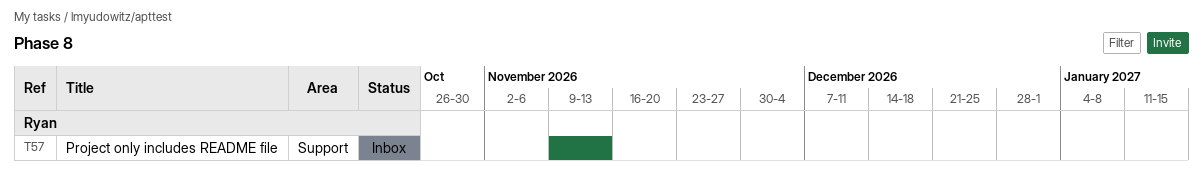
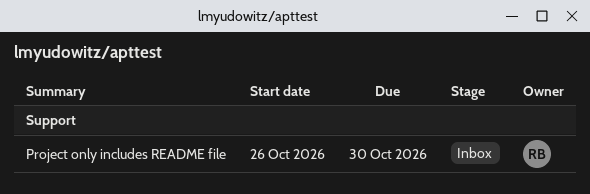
Project only includes README file, start: Nov 9 -> Oct 26
Project only includes README file, due: Nov 13 -> Oct 30

